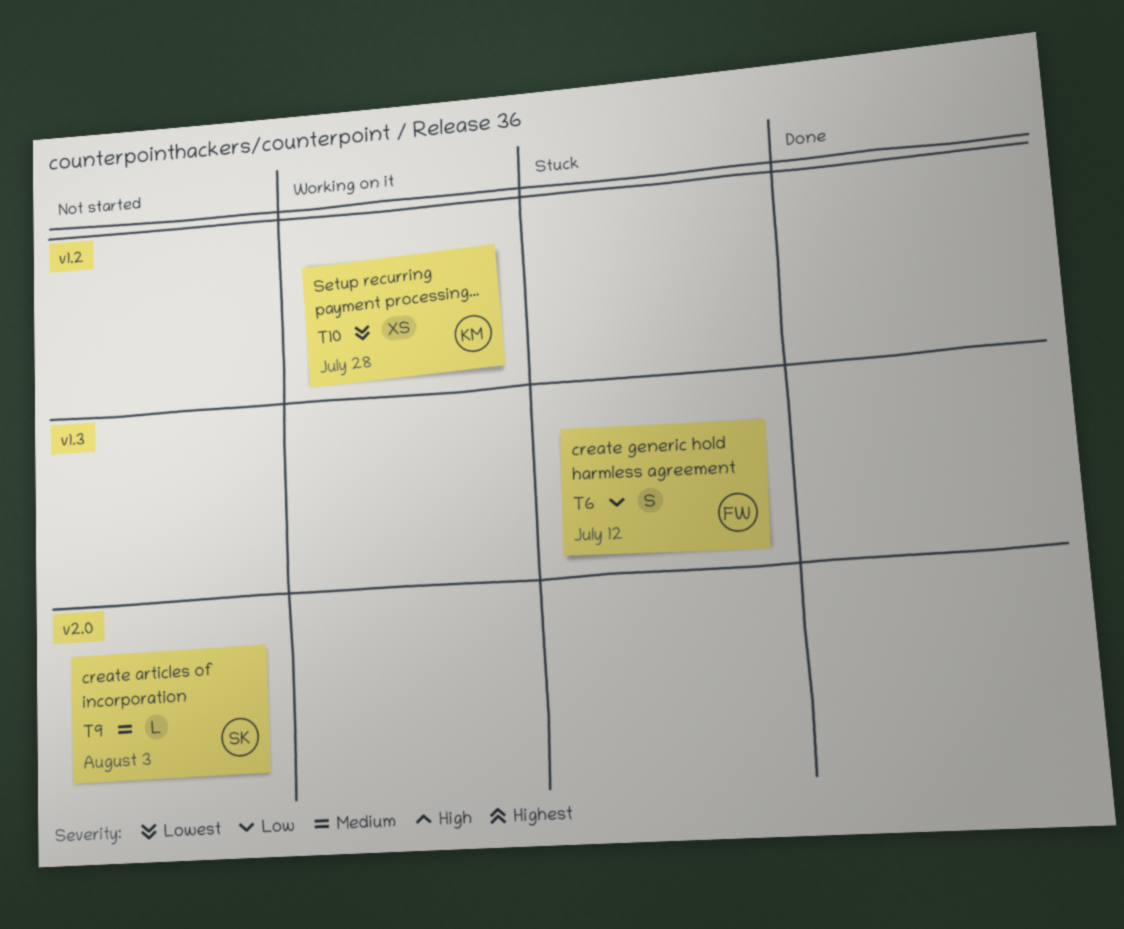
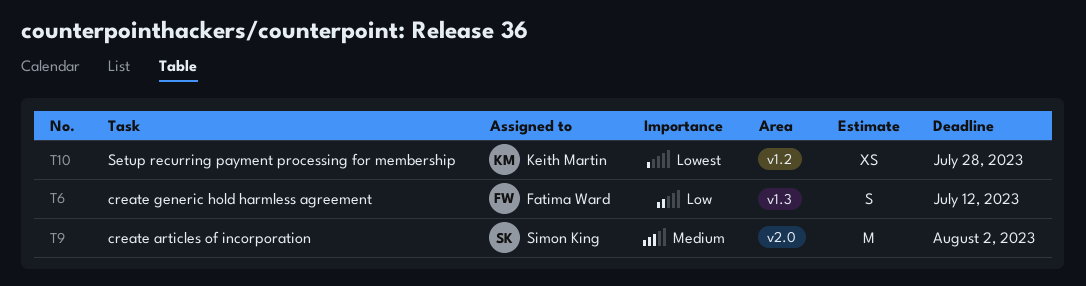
T9, estimate: L -> M
T9, due: Aug 3 -> Aug 2

